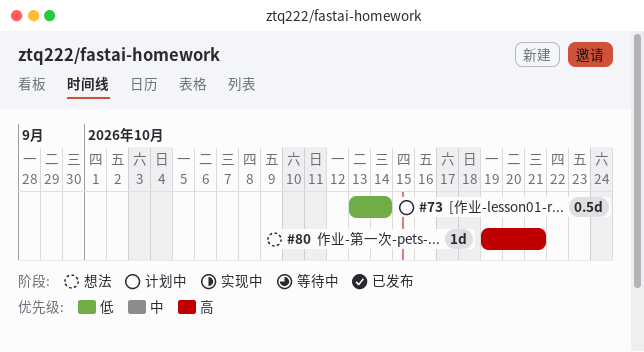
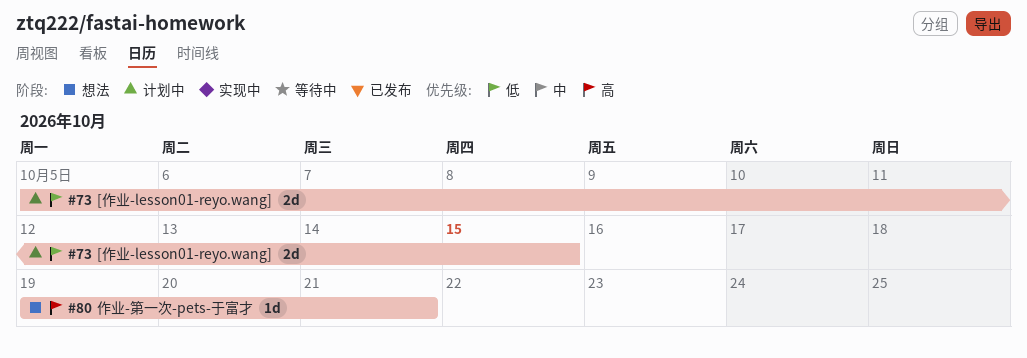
#73, estimate: 0.5d -> 2d
#73, start: Oct 13 -> Oct 5
#73, due: Oct 14 -> Oct 15

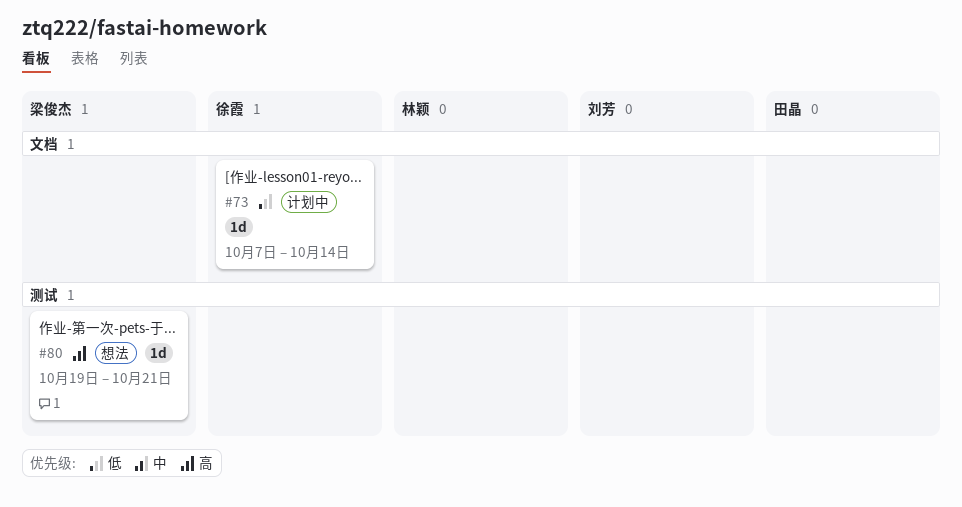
#73, estimate: 2d -> 1d
#73, start: Oct 5 -> Oct 7
#73, due: Oct 15 -> Oct 14

